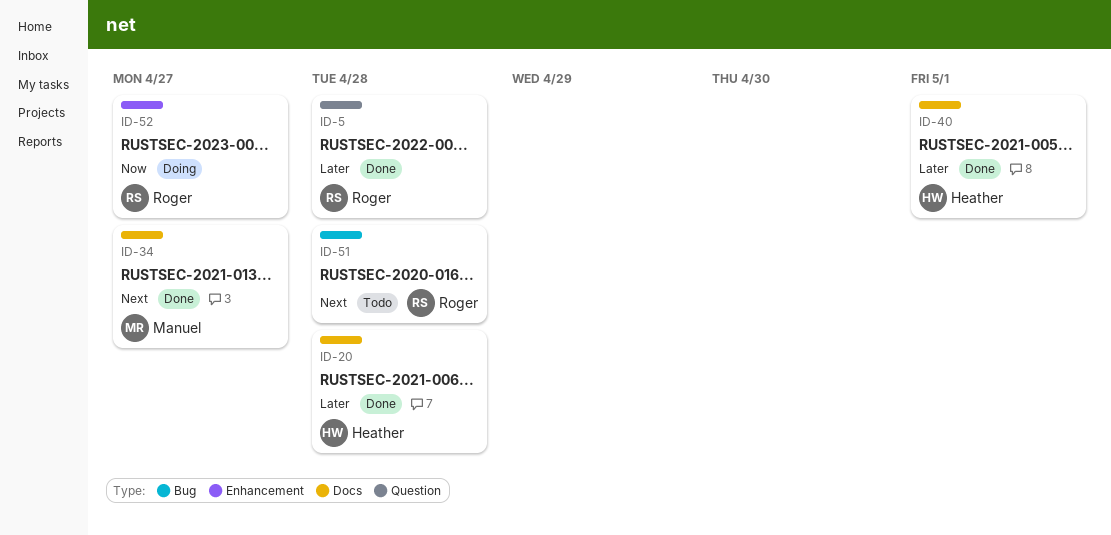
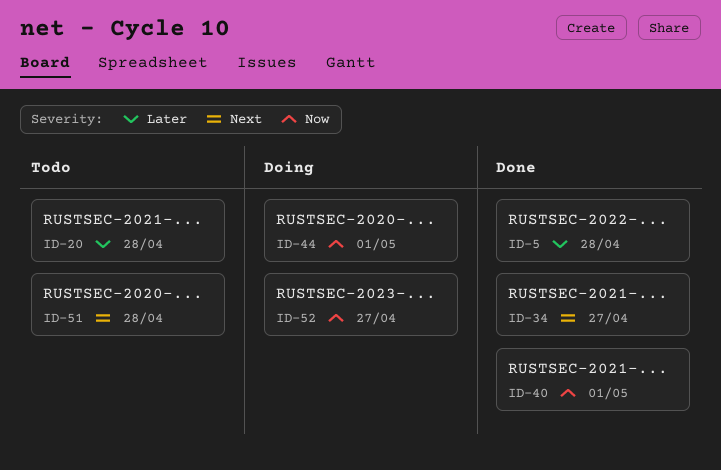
ID-20, status: Done -> Todo
ID-40, priority: Later -> Now
ID-44: none -> present

